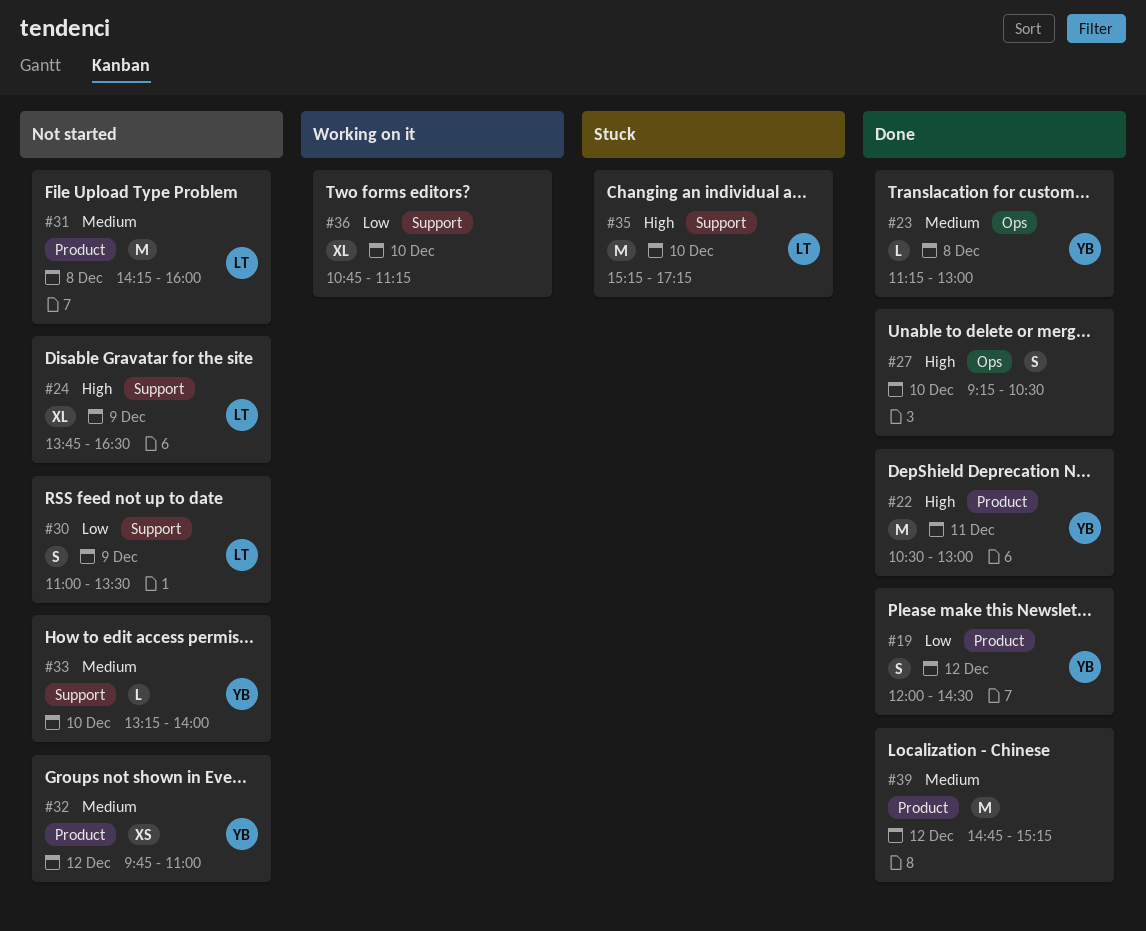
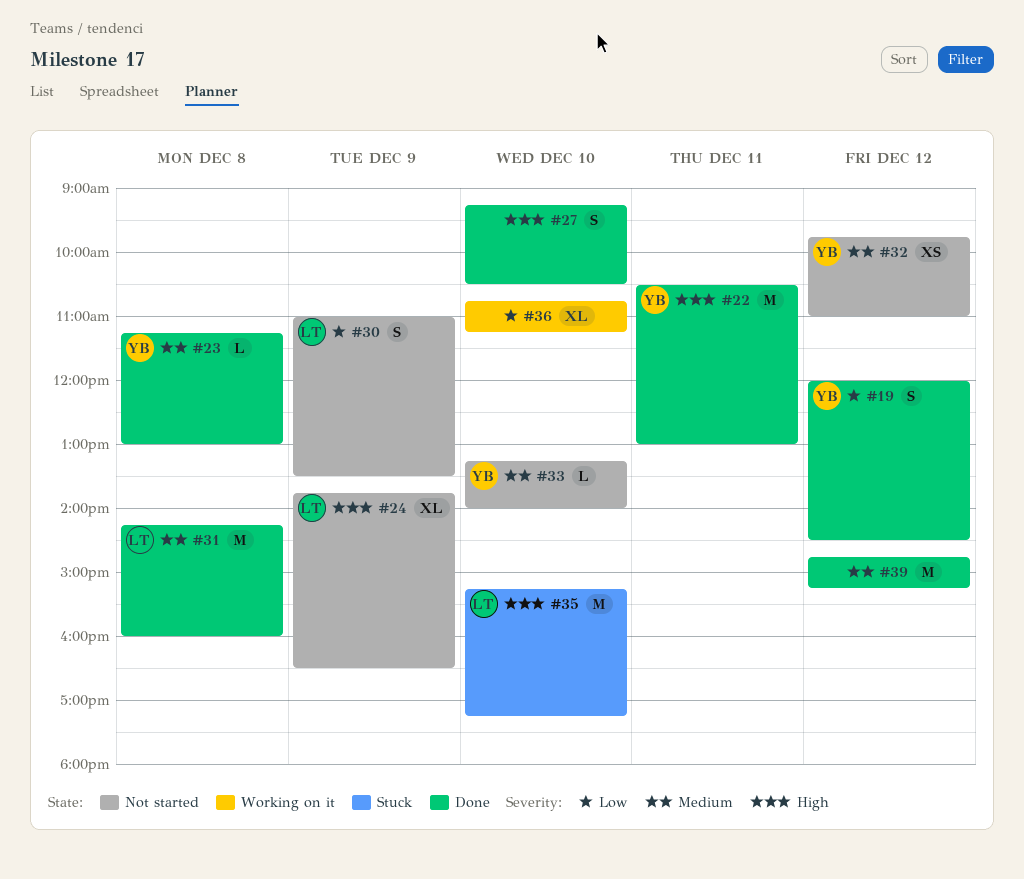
#31, status: Not started -> Done

